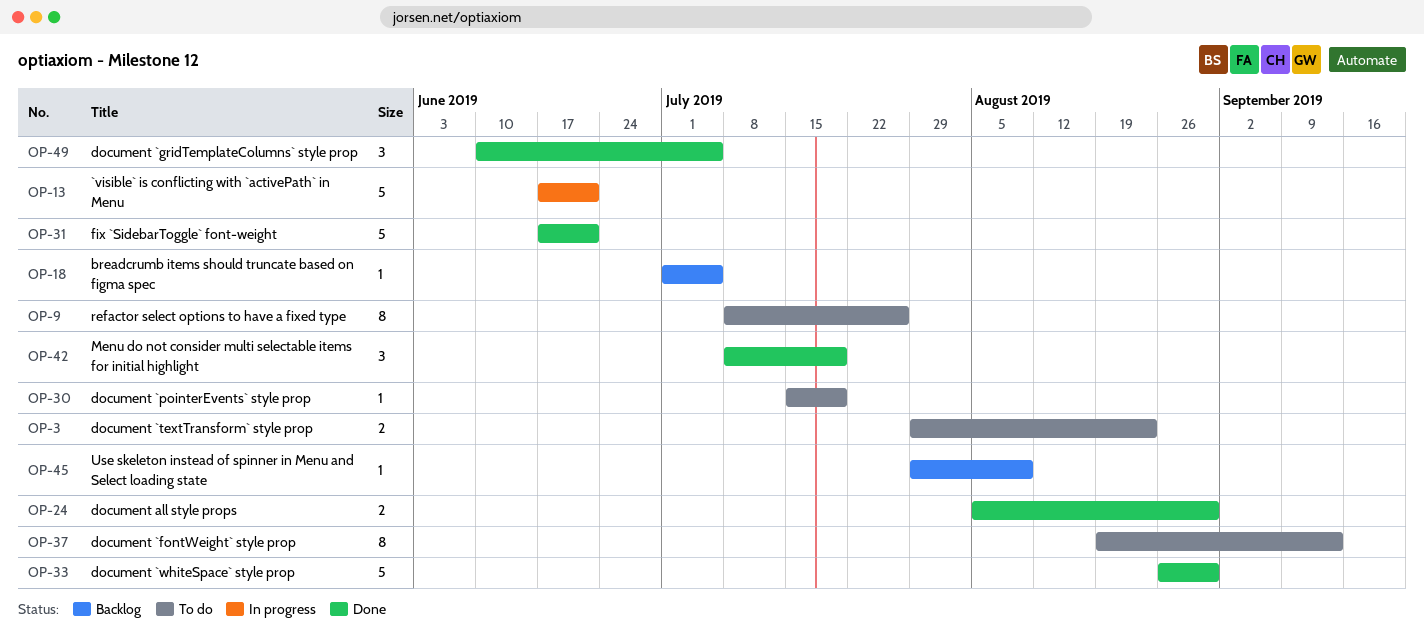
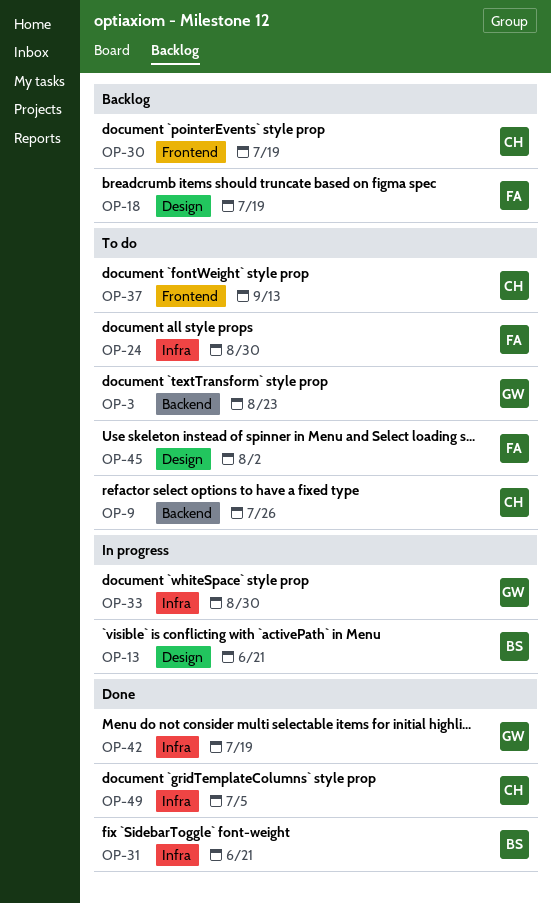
OP-18, due: Jul 5 -> Jul 19
OP-24, status: Done -> To do
OP-30, status: To do -> Backlog
OP-33, status: Done -> In progress
OP-45, status: Backlog -> To do
OP-45, due: Aug 9 -> Aug 2

